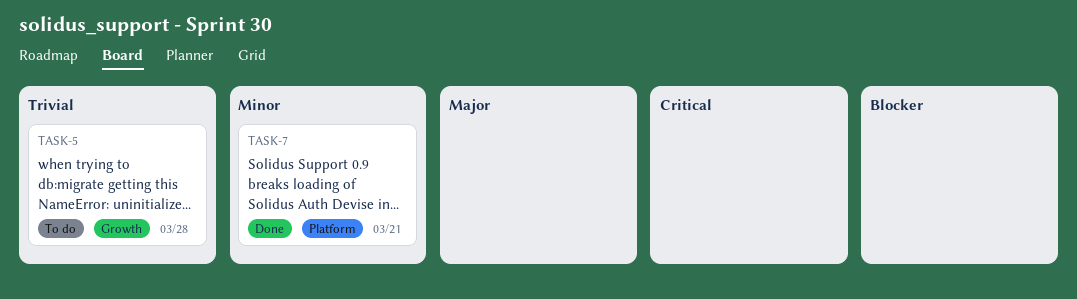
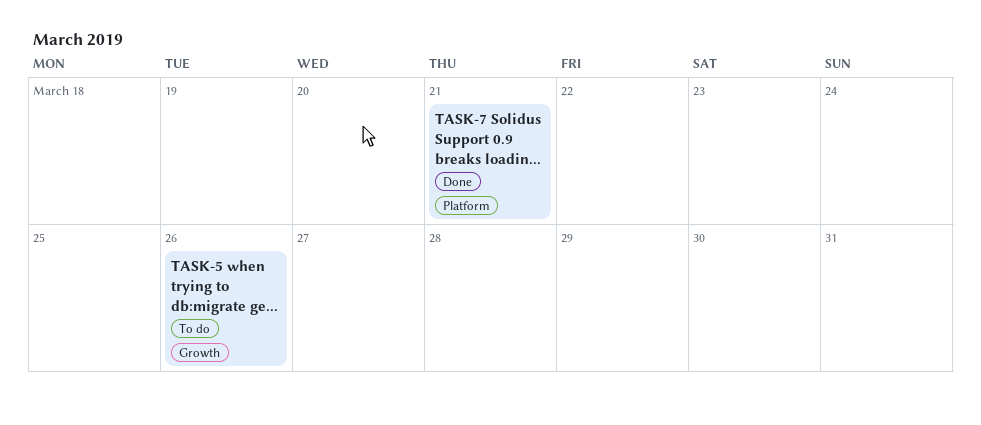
TASK-5, due: Mar 28 -> Mar 26

